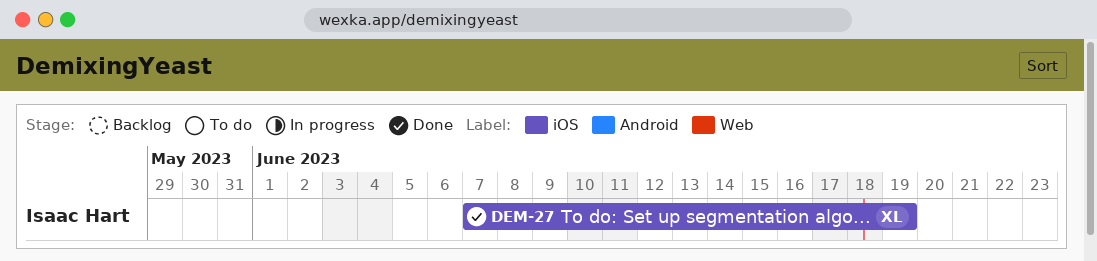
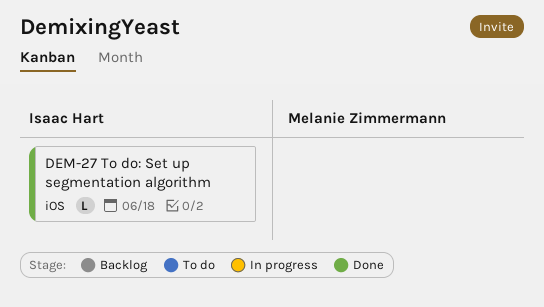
DEM-27, estimate: XL -> L
DEM-27, due: Jun 19 -> Jun 18

